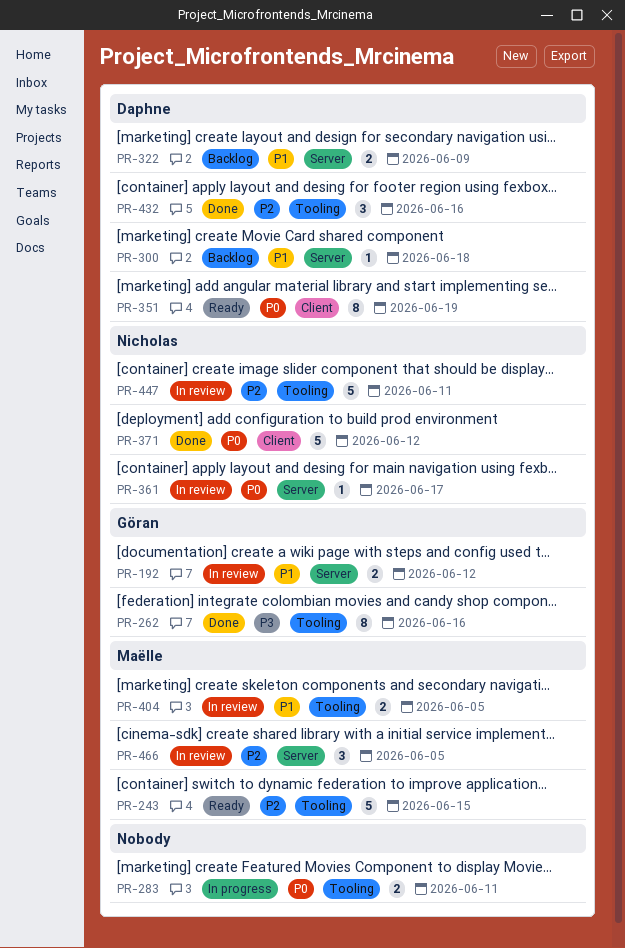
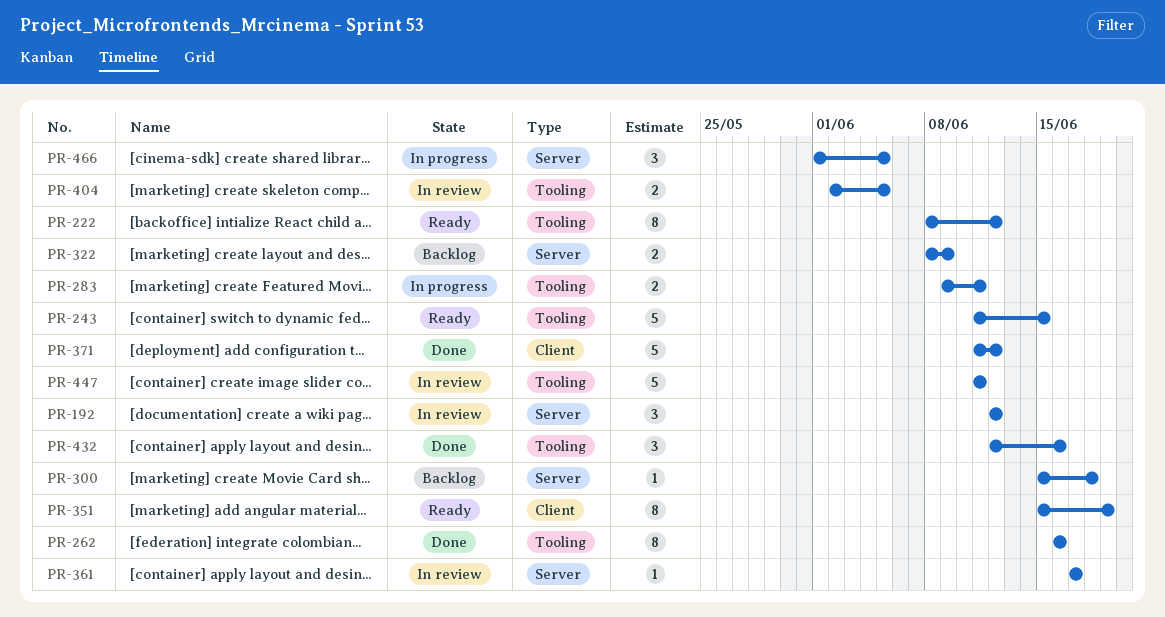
PR-192, estimate: 2 -> 3
PR-222: none -> present
PR-466, status: In review -> In progress

